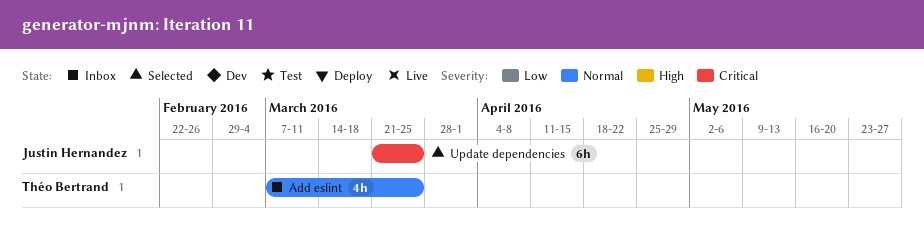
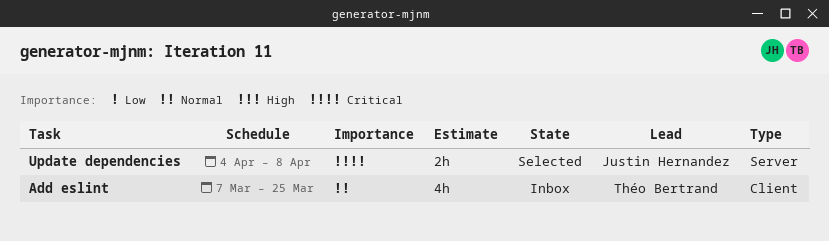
Update dependencies, estimate: 6h -> 2h
Update dependencies, start: Mar 21 -> Apr 4
Update dependencies, due: Mar 25 -> Apr 8

